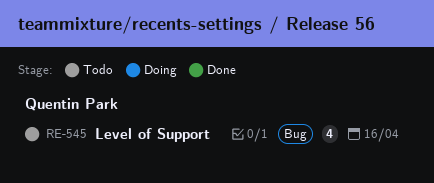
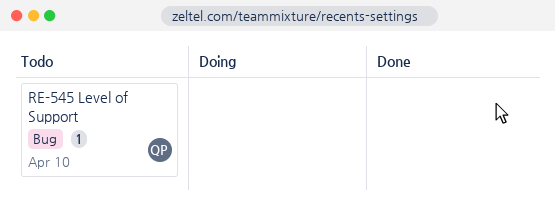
RE-545, estimate: 4 -> 1
RE-545, due: Apr 16 -> Apr 10

